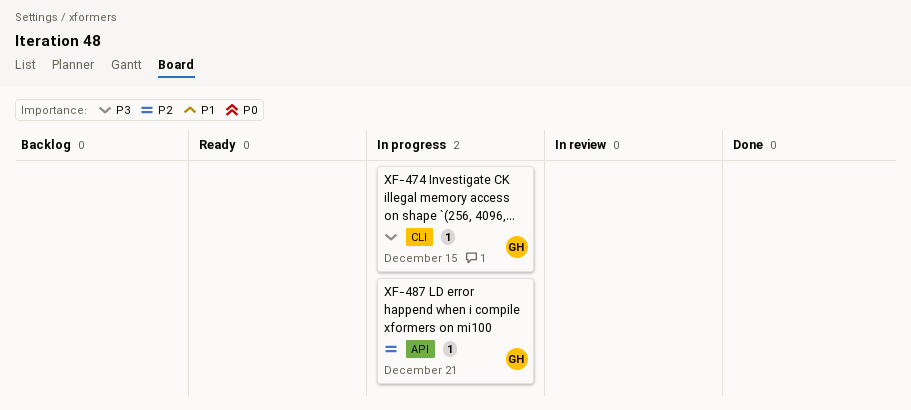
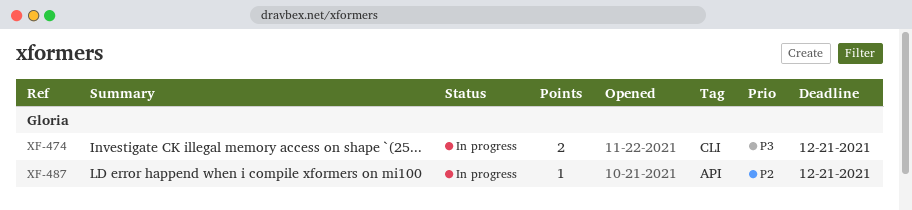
XF-474, estimate: 1 -> 2
XF-474, due: Dec 15 -> Dec 21

